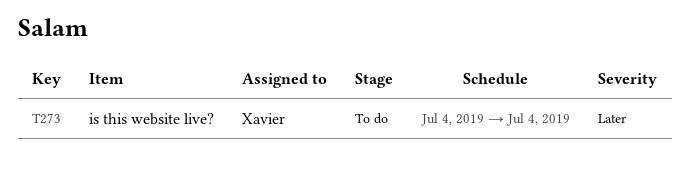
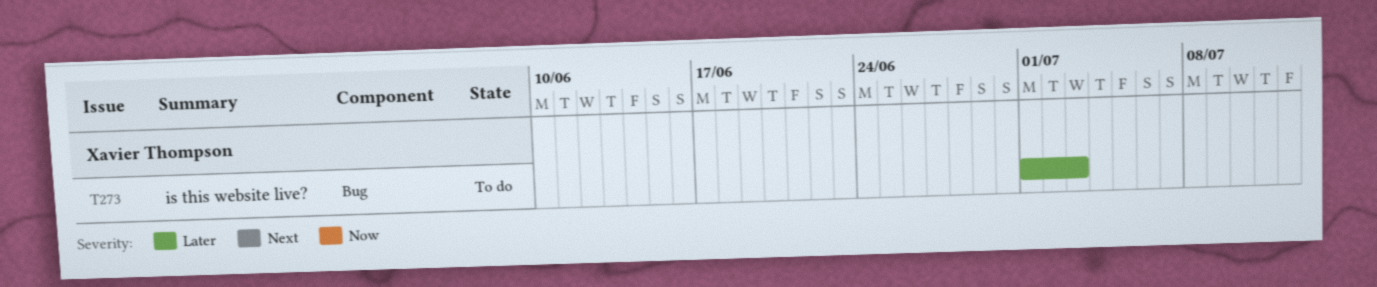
T273, start: Jul 4 -> Jul 1
T273, due: Jul 4 -> Jul 3

